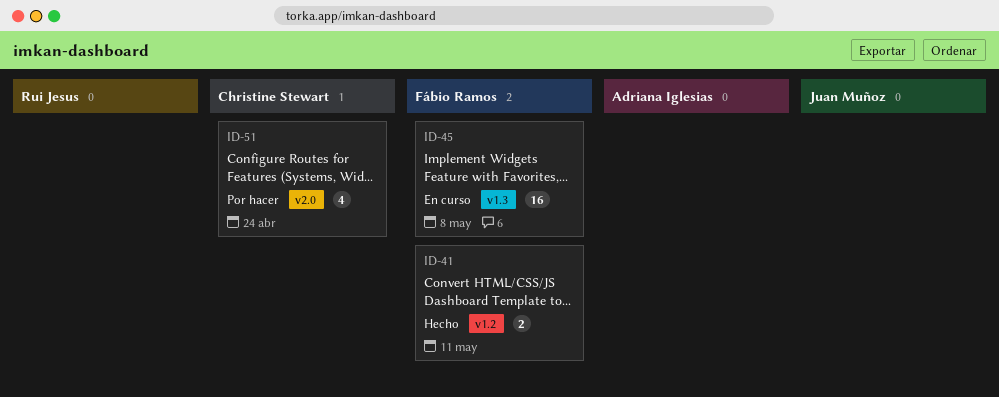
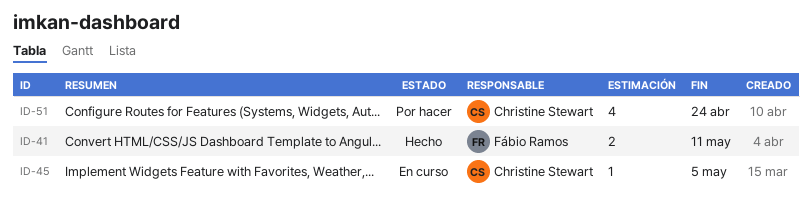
ID-45, owner: Fábio Ramos -> Christine Stewart
ID-45, estimate: 16 -> 1
ID-45, due: May 8 -> May 5

